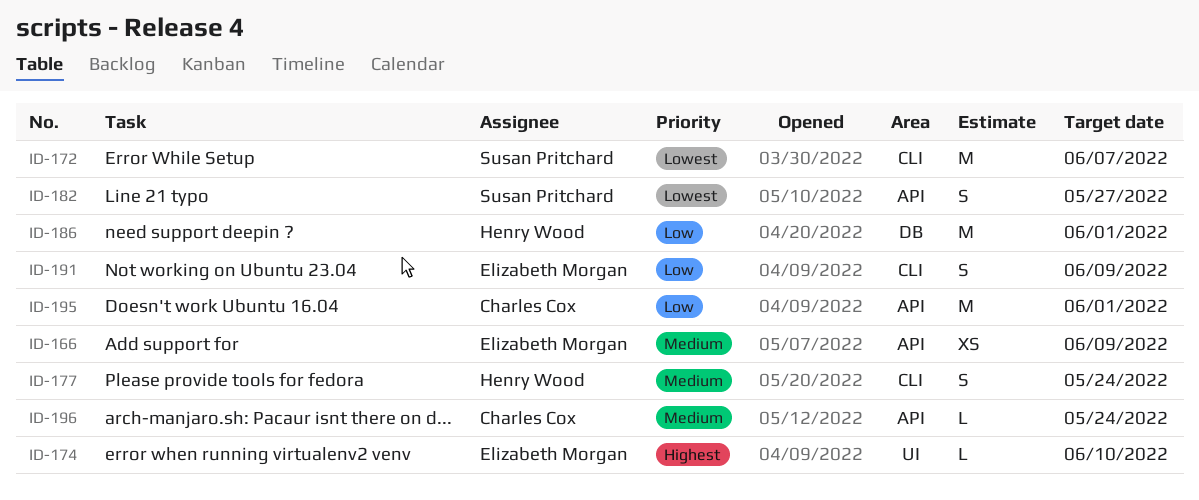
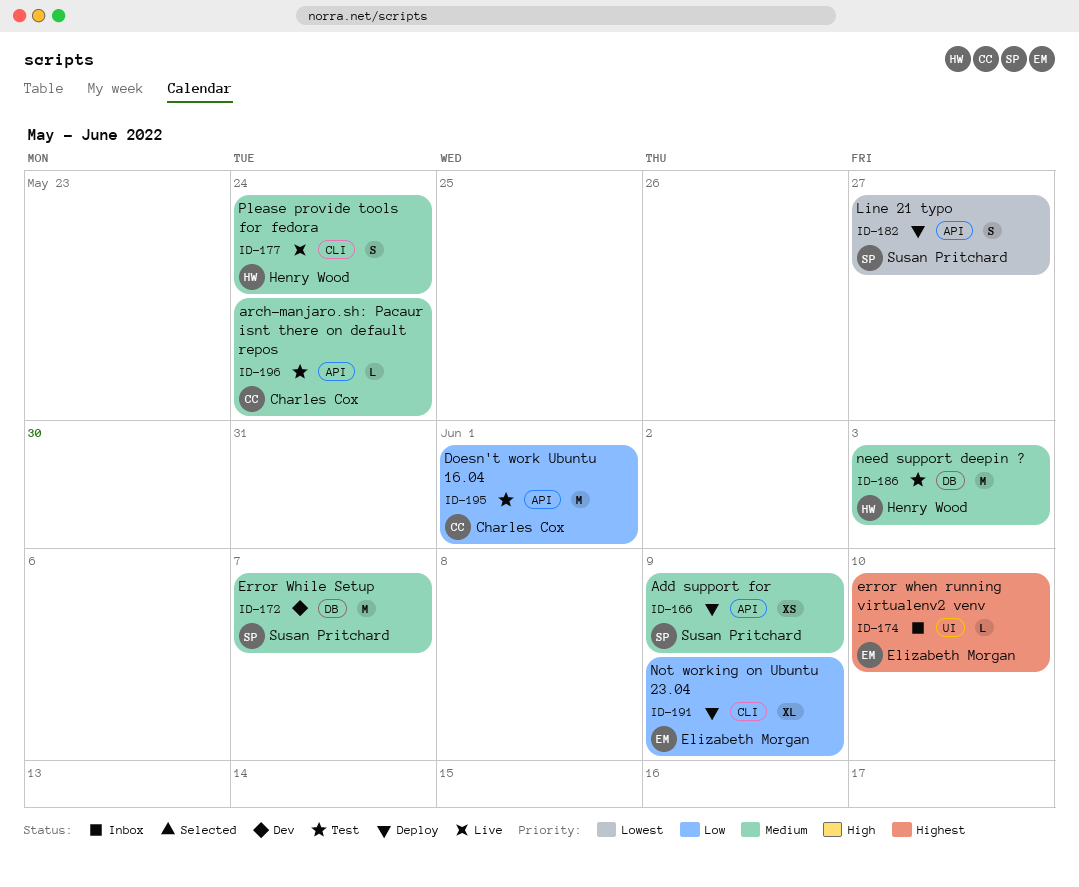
ID-166, owner: Elizabeth Morgan -> Susan Pritchard
ID-172, priority: Lowest -> Medium
ID-172, label: CLI -> DB
ID-186, priority: Low -> Medium
ID-186, due: Jun 1 -> Jun 3
ID-191, estimate: S -> XL

